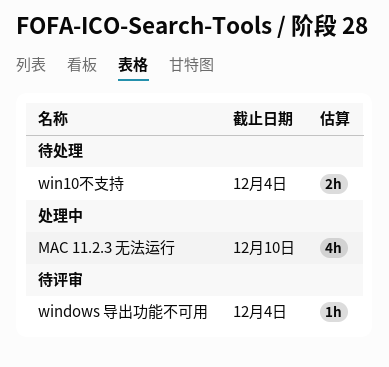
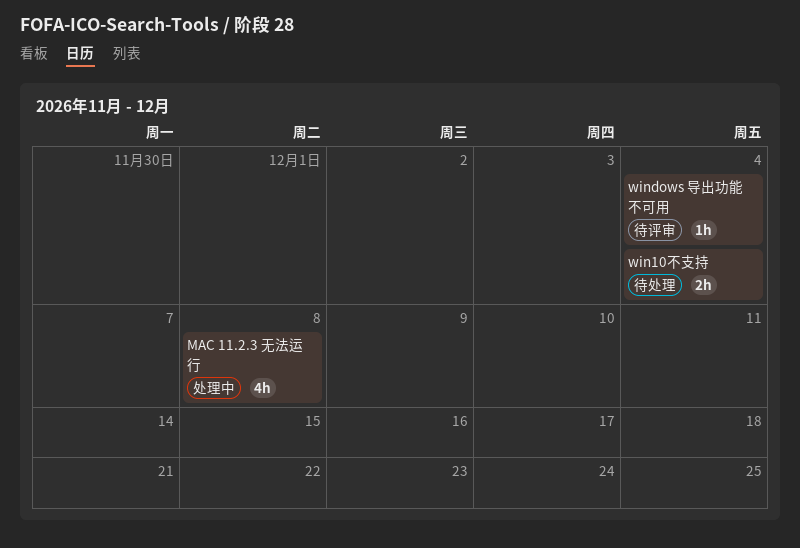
MAC 11.2.3 无法运行, due: Dec 10 -> Dec 8

